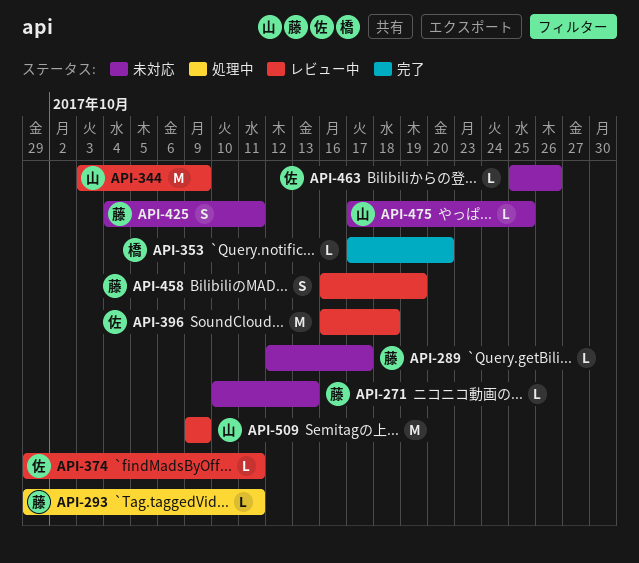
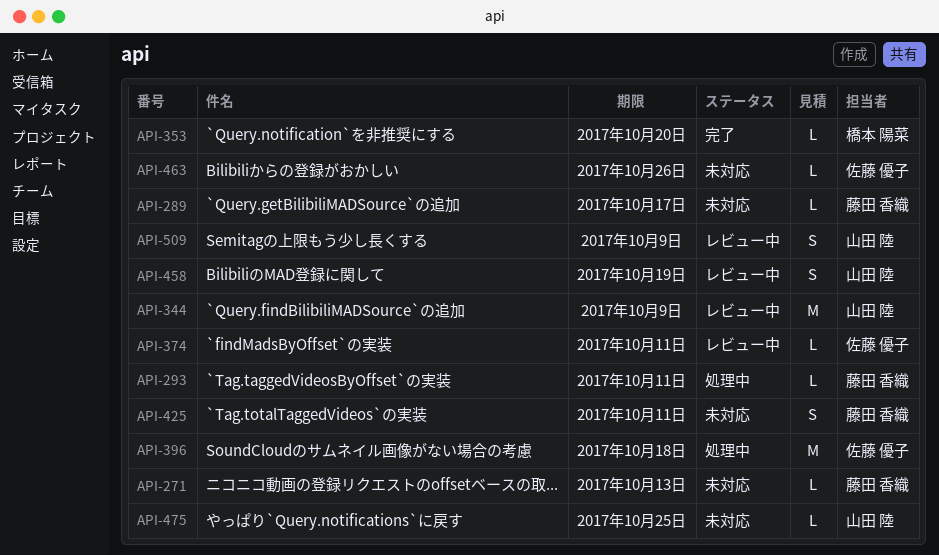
API-396, status: レビュー中 -> 処理中
API-458, owner: 藤田 香織 -> 山田 陸
API-509, estimate: M -> S

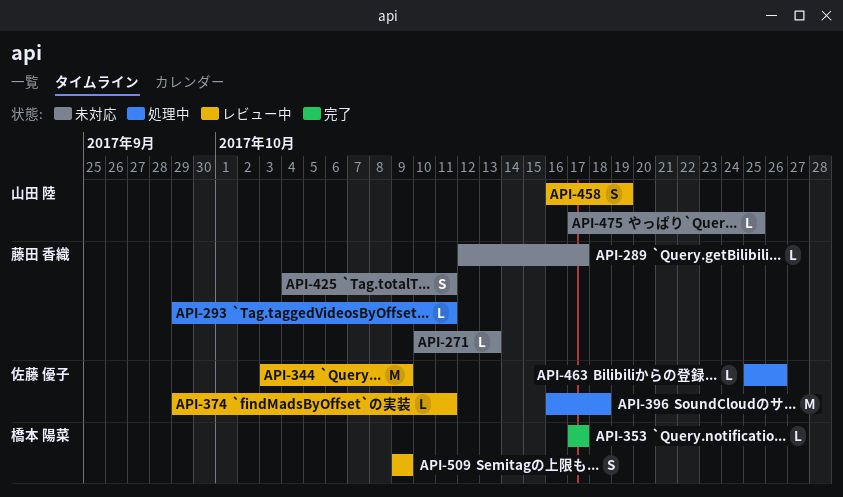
API-344, owner: 山田 陸 -> 佐藤 優子
API-353, due: Oct 20 -> Oct 17
API-463, status: 未対応 -> 処理中
API-509, owner: 山田 陸 -> 橋本 陽菜

